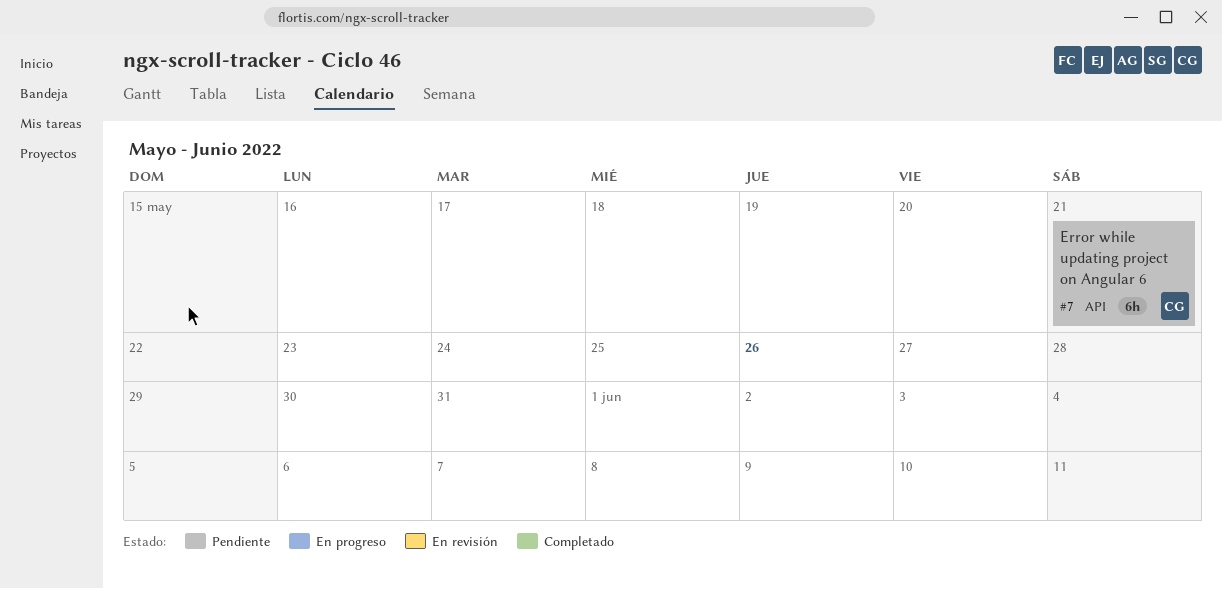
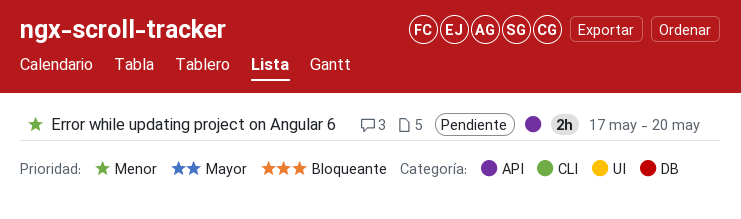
Error while updating project on Angular 6, estimate: 6h -> 2h
Error while updating project on Angular 6, due: May 21 -> May 20

